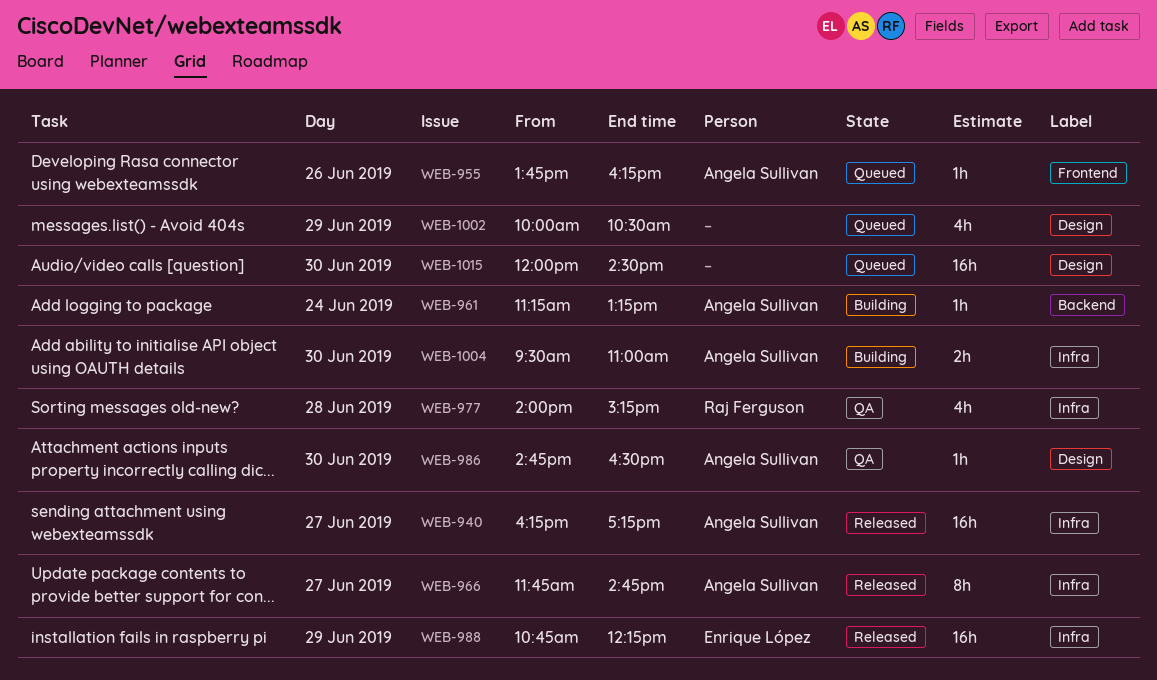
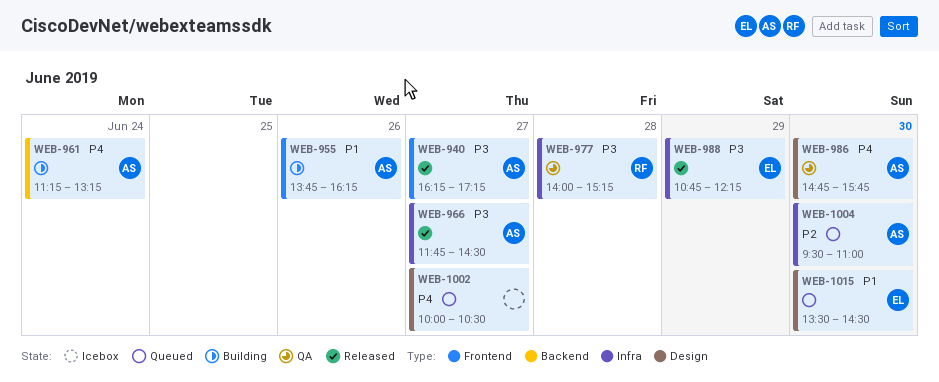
WEB-940, label: Infra -> Frontend
WEB-955, status: Queued -> Building
WEB-966, ends: 14:45 -> 14:30
WEB-986, ends: 16:30 -> 15:45
WEB-1002, day: Jun 29 -> Jun 27
WEB-1004, status: Building -> Queued
WEB-1015, owner: none -> Enrique López
WEB-1015, begins: 12:00 -> 13:30

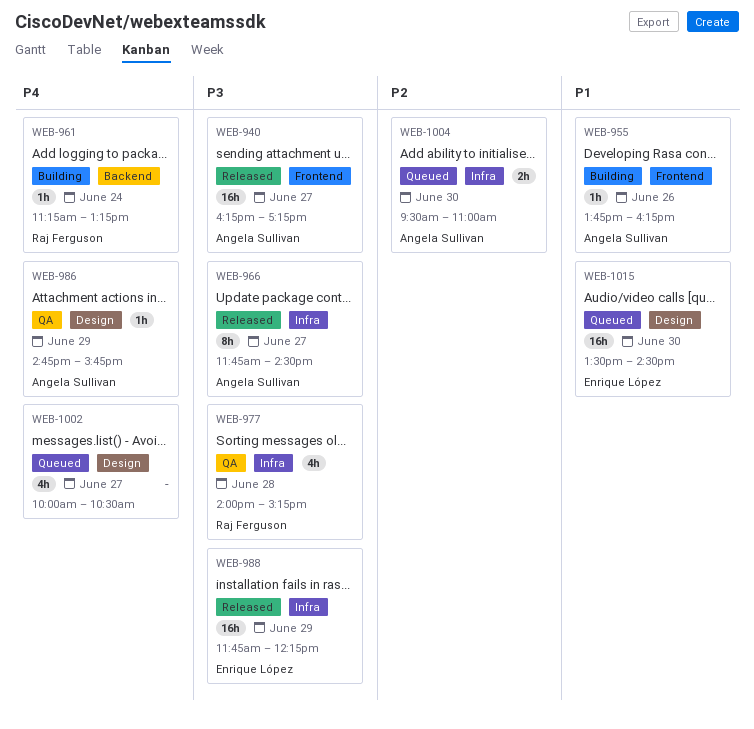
WEB-961, owner: Angela Sullivan -> Raj Ferguson
WEB-986, day: Jun 30 -> Jun 29
WEB-988, begins: 10:45 -> 11:45

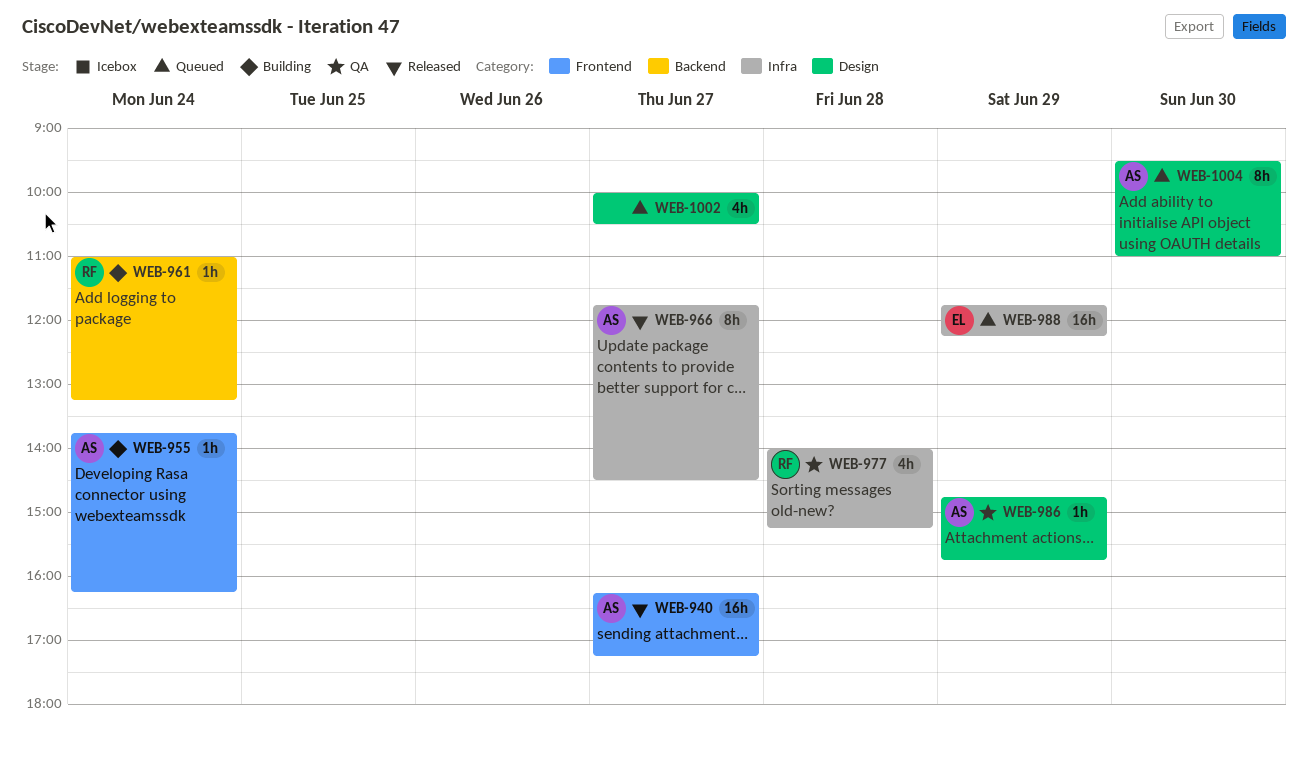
WEB-955, day: Jun 26 -> Jun 24
WEB-961, begins: 11:15 -> 11:00
WEB-988, status: Released -> Queued
WEB-1004, label: Infra -> Design
WEB-1004, estimate: 2h -> 8h
WEB-1015: present -> none

